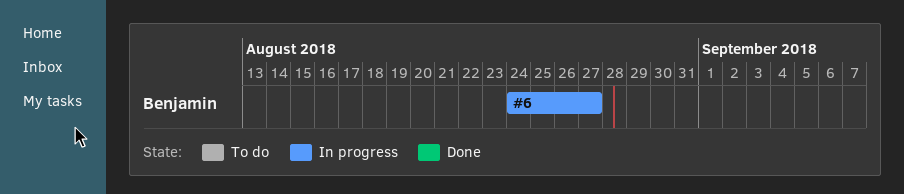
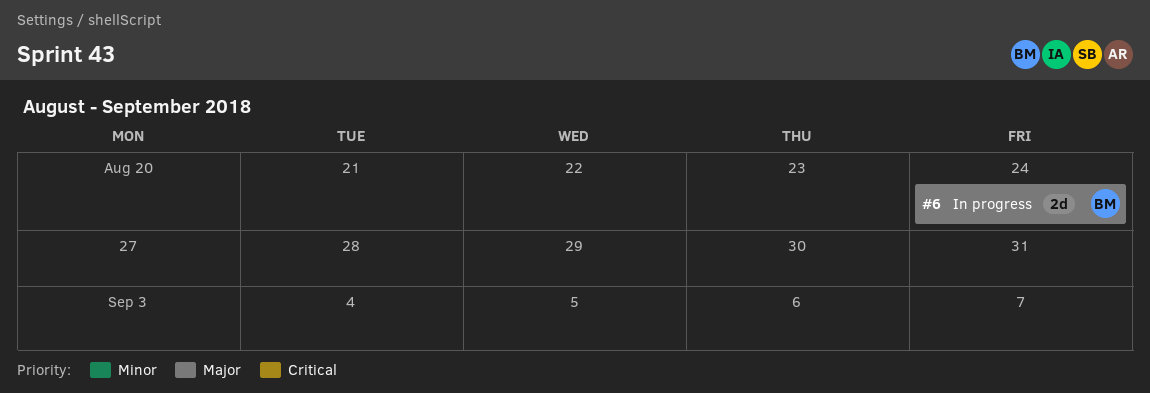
#6, due: Aug 27 -> Aug 24

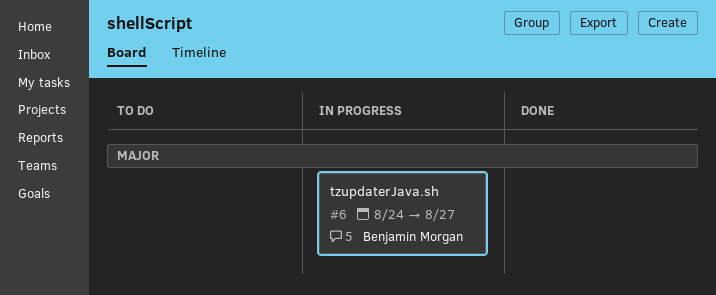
#6, due: Aug 24 -> Aug 27

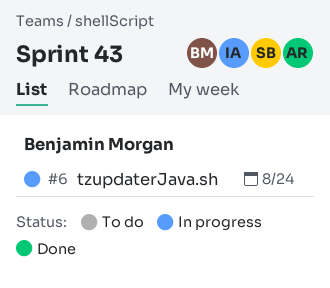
#6, due: Aug 27 -> Aug 24

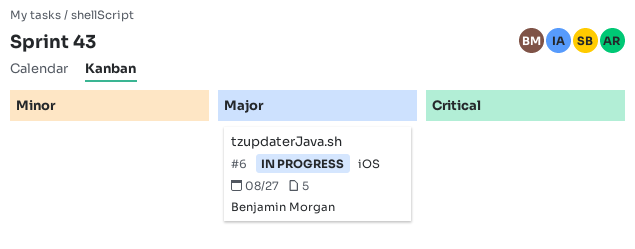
#6, due: Aug 24 -> Aug 27

